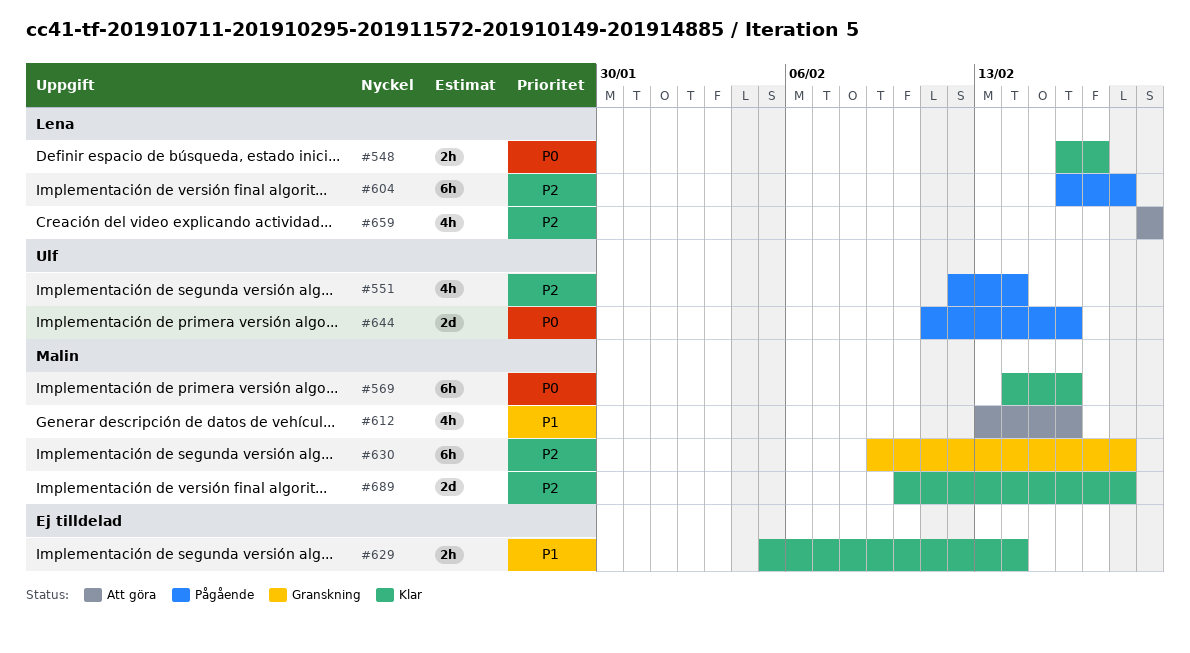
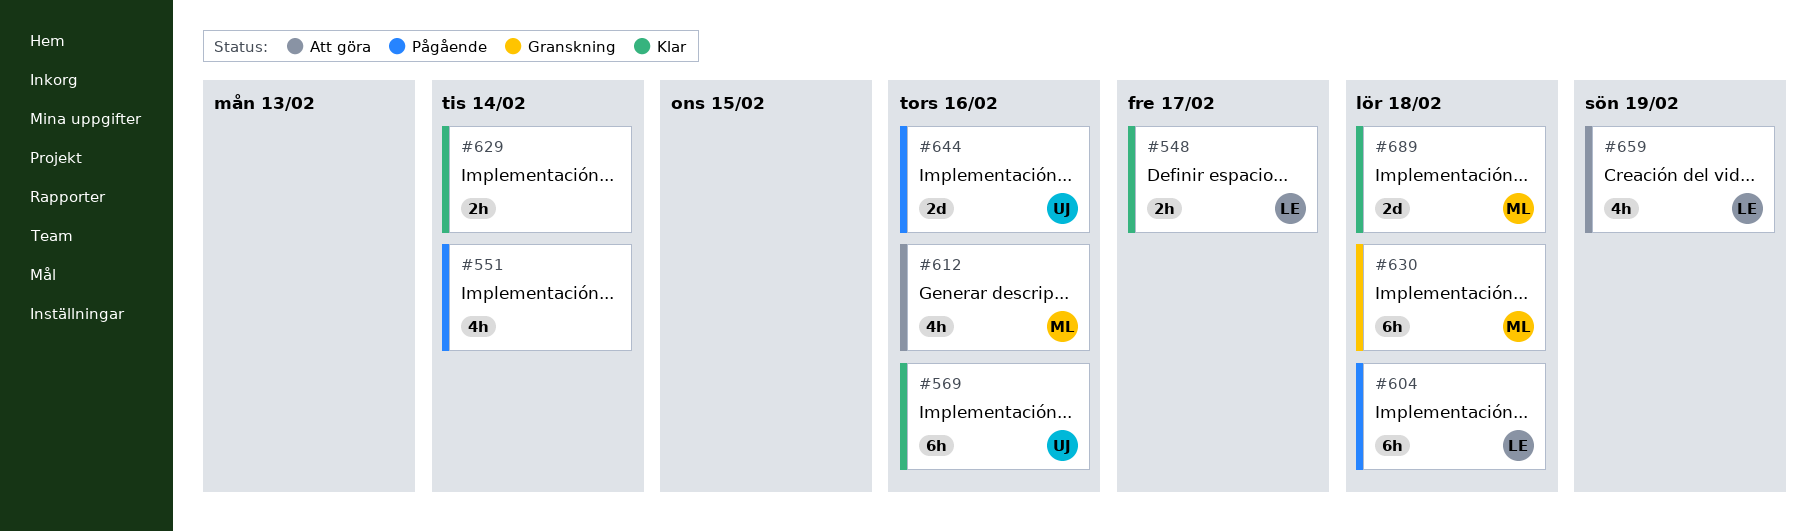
#551, owner: Ulf -> none
#569, owner: Malin -> Ulf

